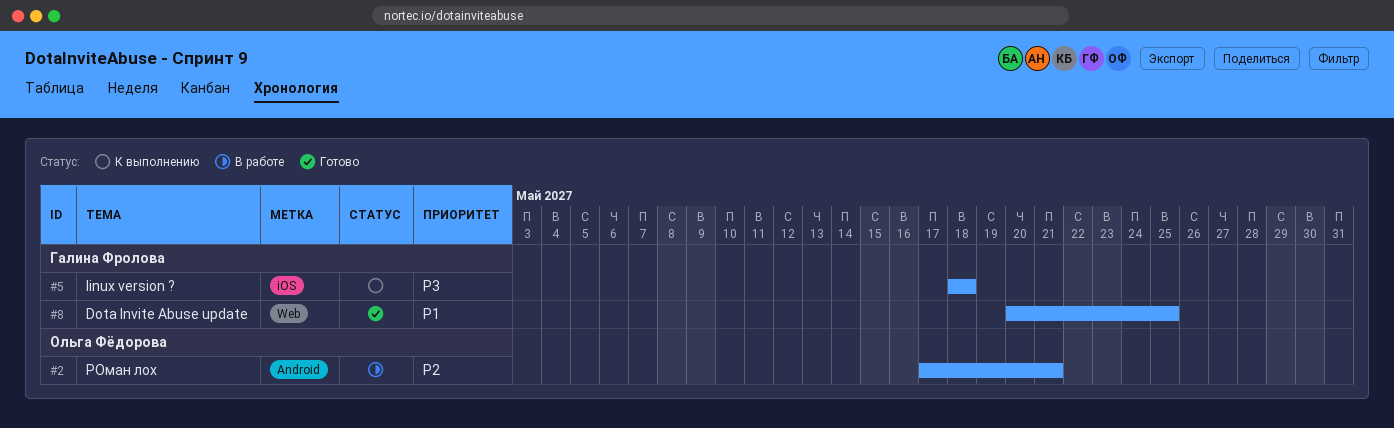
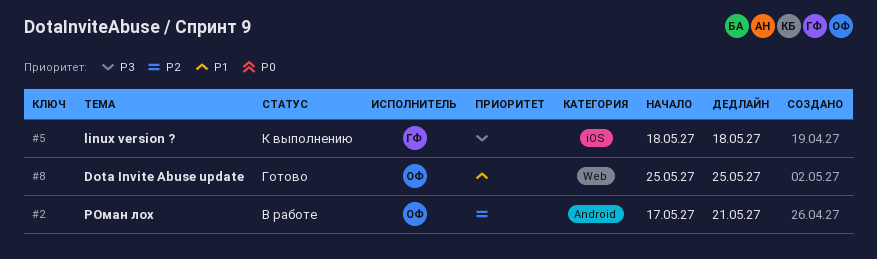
#8, owner: Галина Фролова -> Ольга Фёдорова
#8, start: May 20 -> May 25

